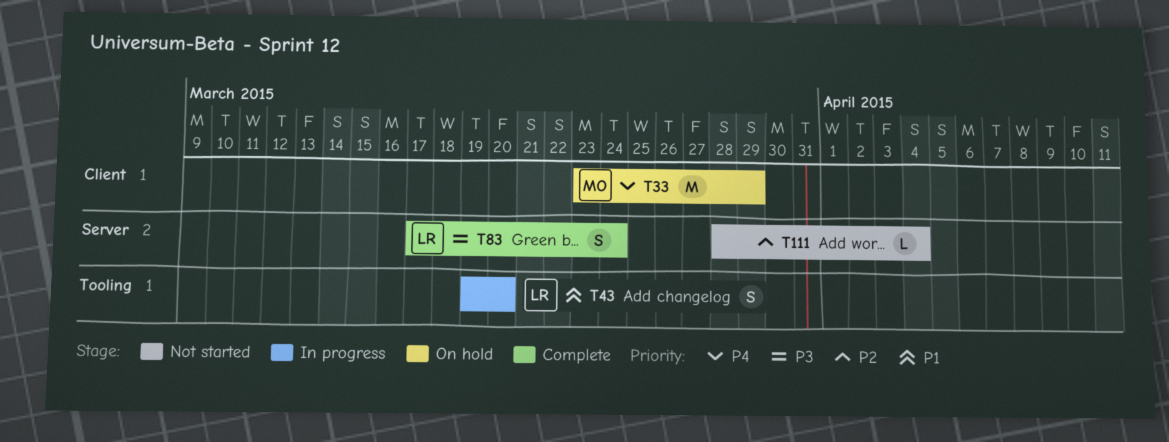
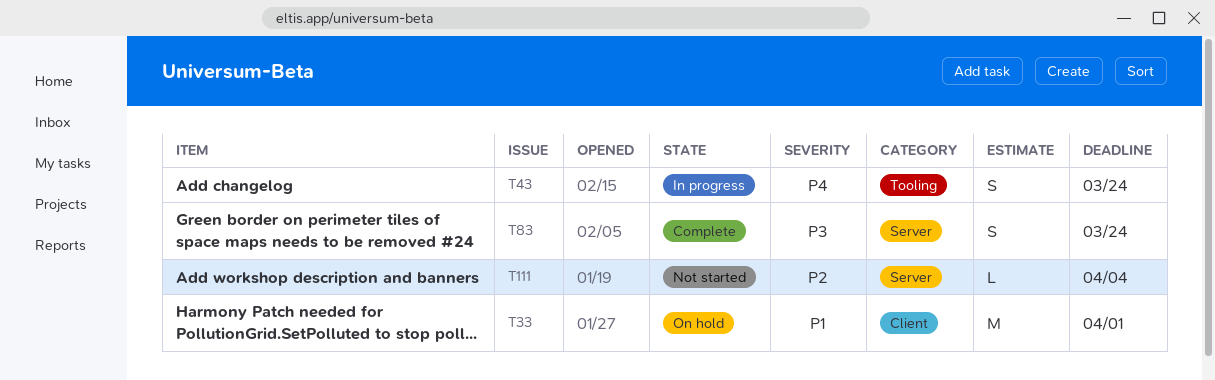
T33, priority: P4 -> P1
T33, due: Mar 29 -> Apr 1
T43, priority: P1 -> P4
T43, due: Mar 20 -> Mar 24

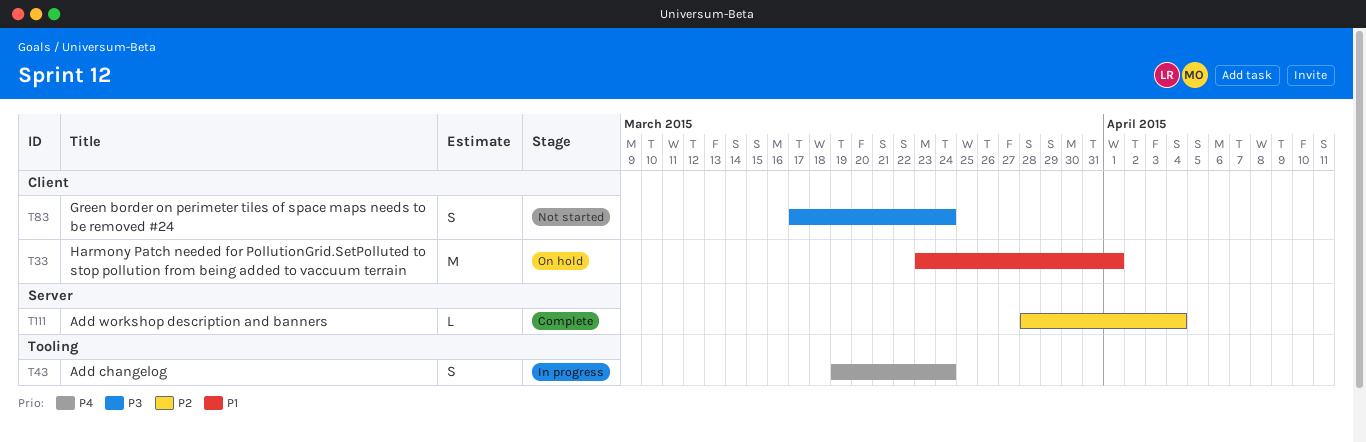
T83, status: Complete -> Not started
T83, label: Server -> Client
T111, status: Not started -> Complete

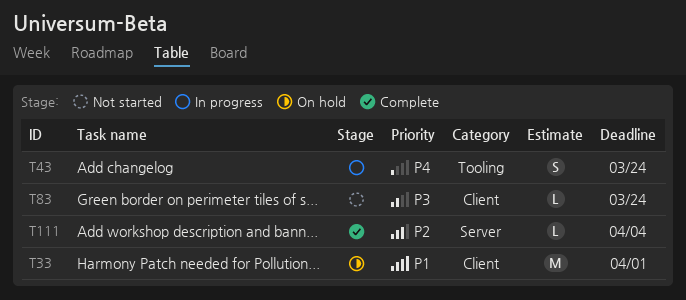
T83, estimate: S -> L

